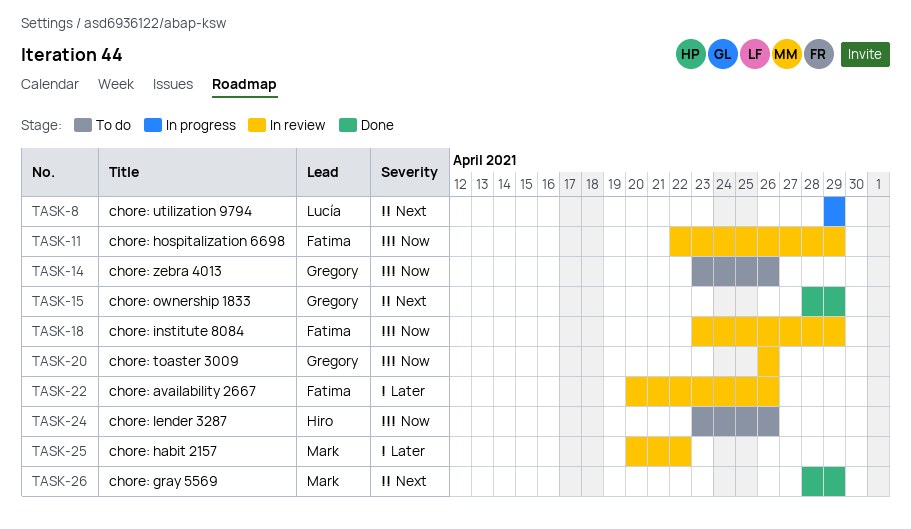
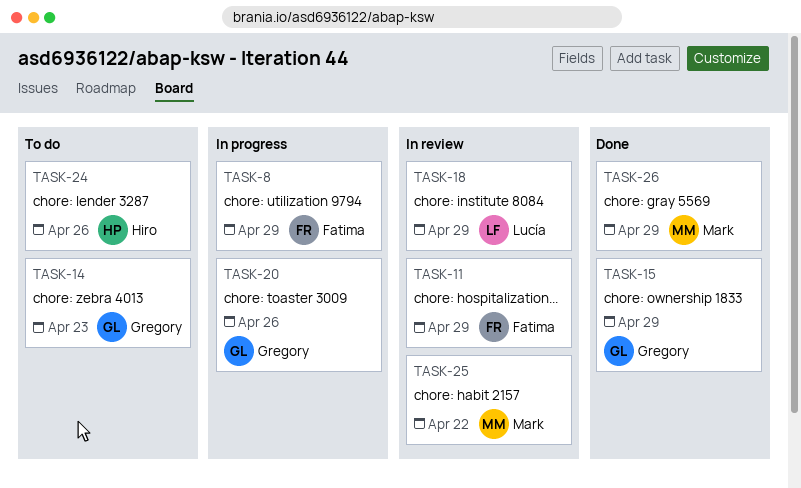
TASK-8, owner: Lucía -> Fatima
TASK-14, due: Apr 26 -> Apr 23
TASK-18, owner: Fatima -> Lucía
TASK-20, status: In review -> In progress
TASK-22: present -> none

